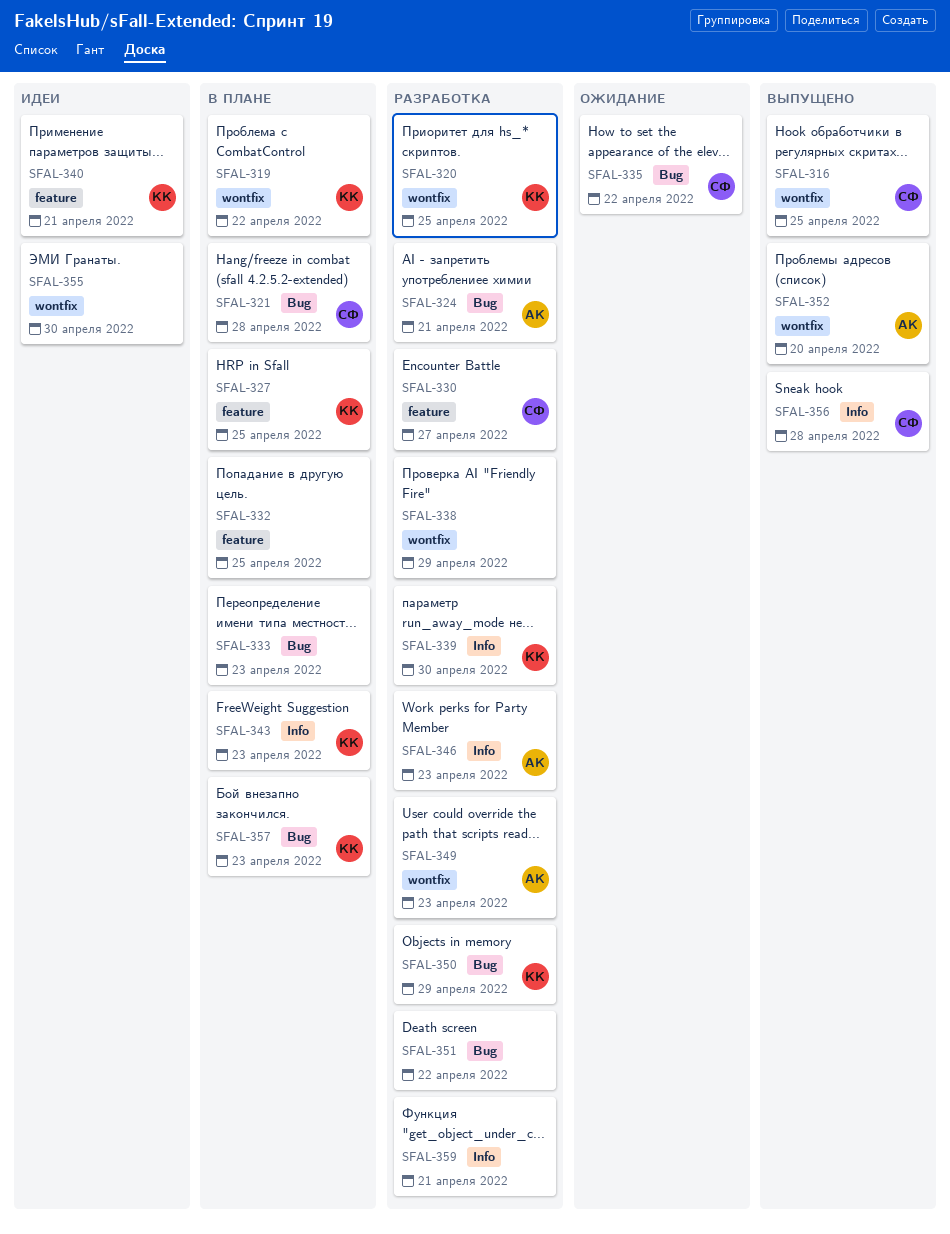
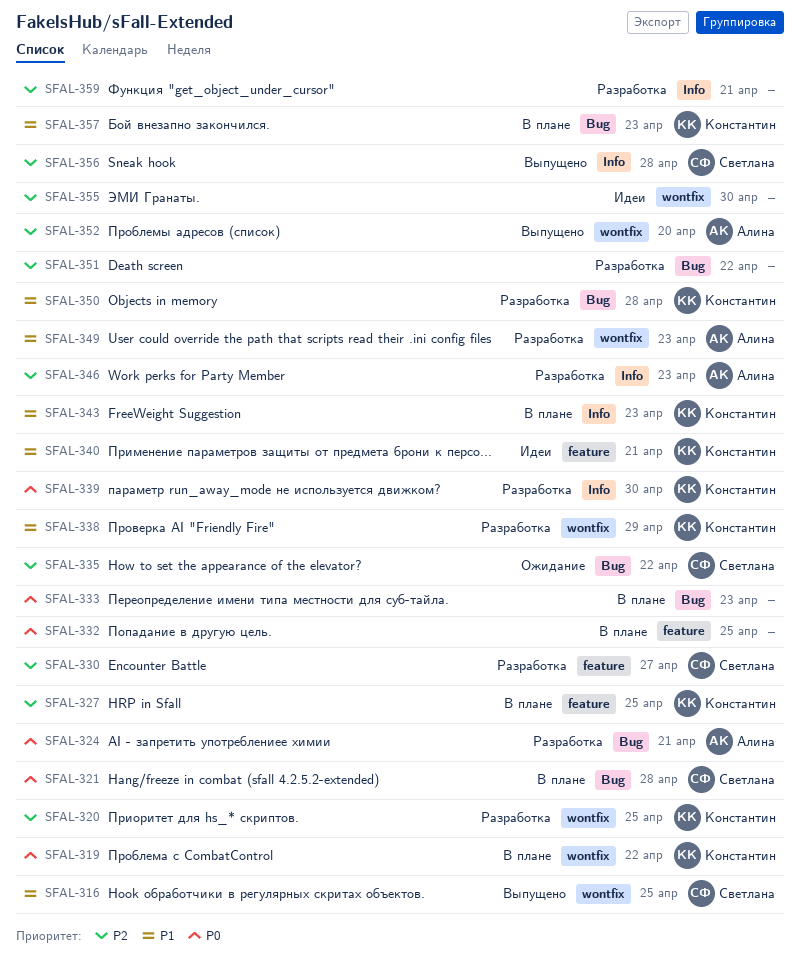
SFAL-338, owner: none -> Константин
SFAL-350, due: Apr 29 -> Apr 28

